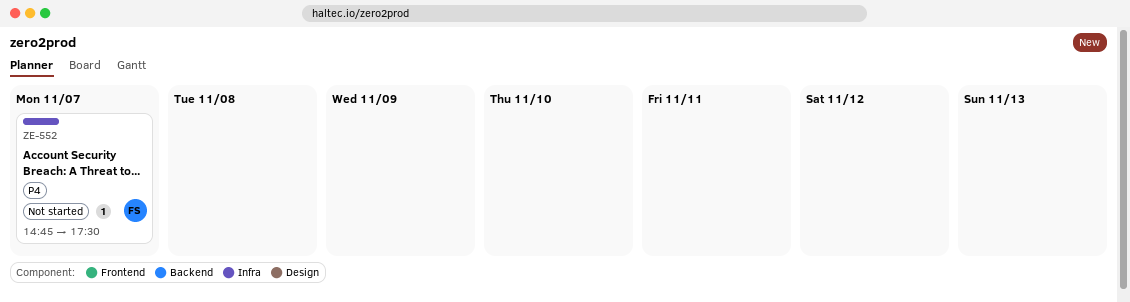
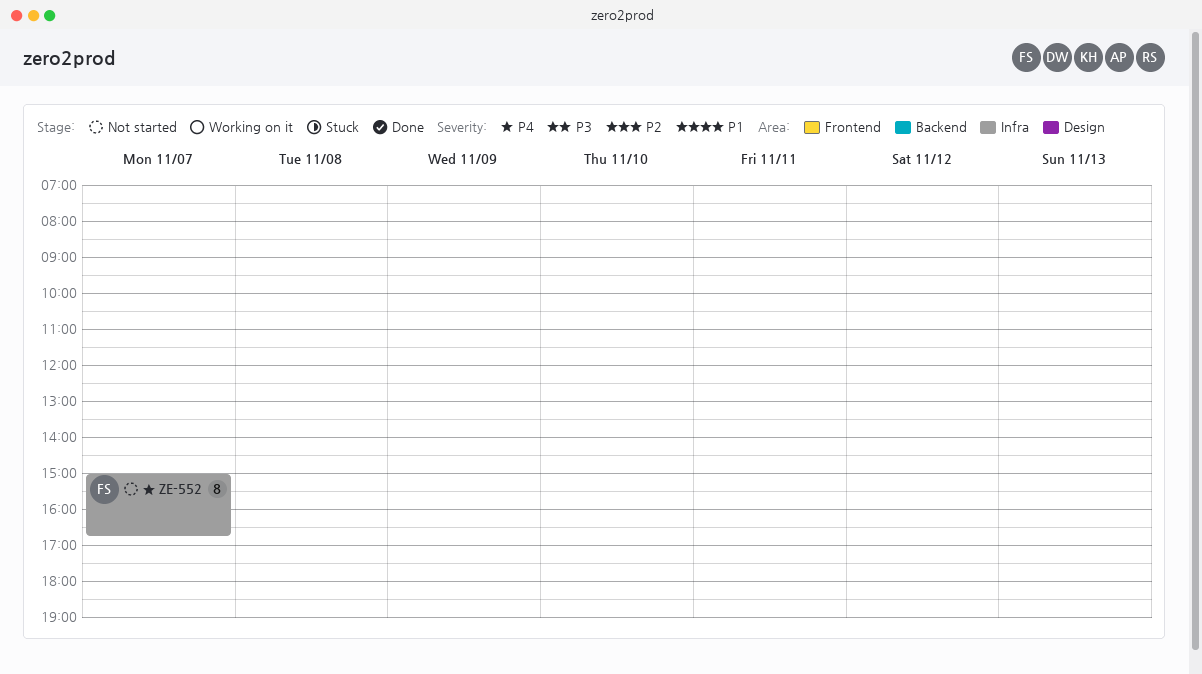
ZE-552, estimate: 1 -> 8
ZE-552, begins: 14:45 -> 15:00
ZE-552, ends: 17:30 -> 16:45

